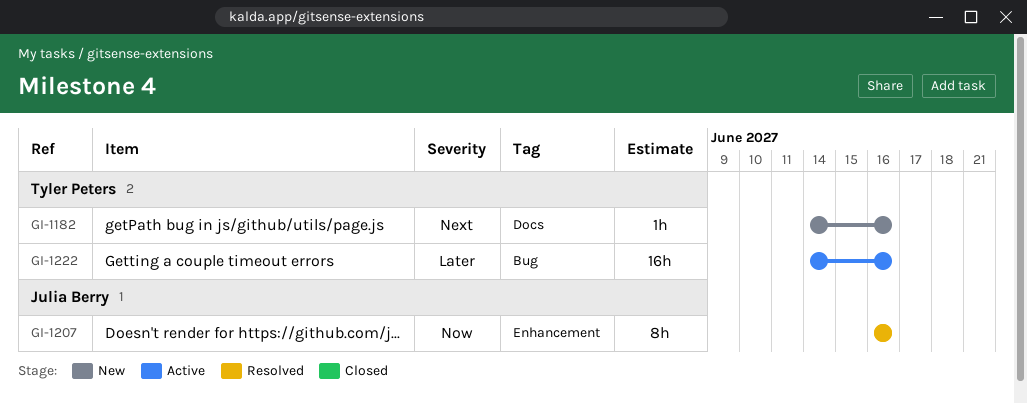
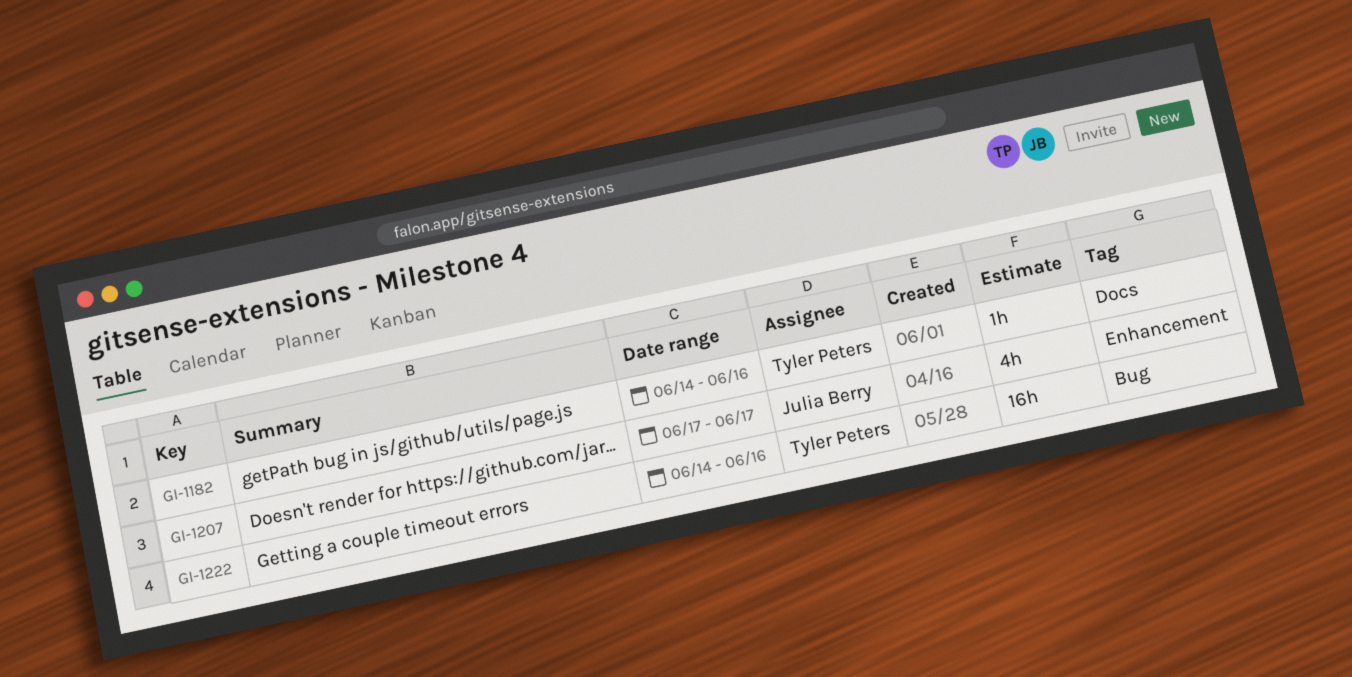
GI-1207, estimate: 8h -> 4h
GI-1207, start: Jun 16 -> Jun 17
GI-1207, due: Jun 16 -> Jun 17

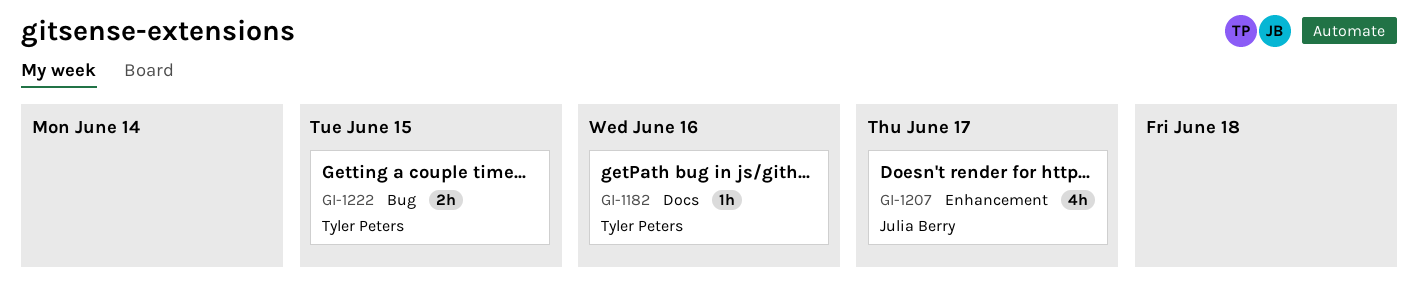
GI-1222, estimate: 16h -> 2h
GI-1222, due: Jun 16 -> Jun 15

